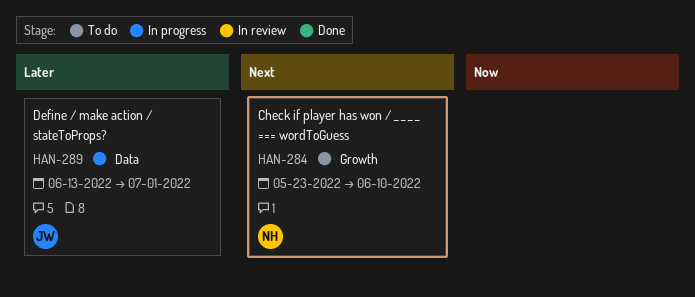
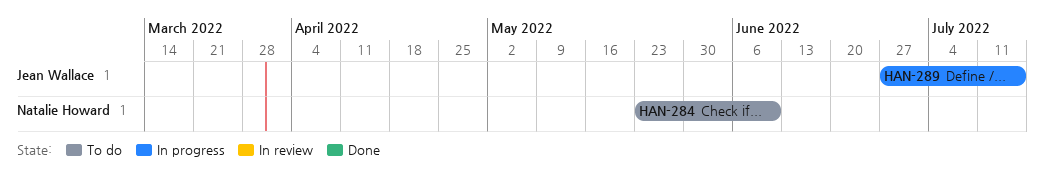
HAN-289, start: Jun 13 -> Jun 27
HAN-289, due: Jul 1 -> Jul 15

